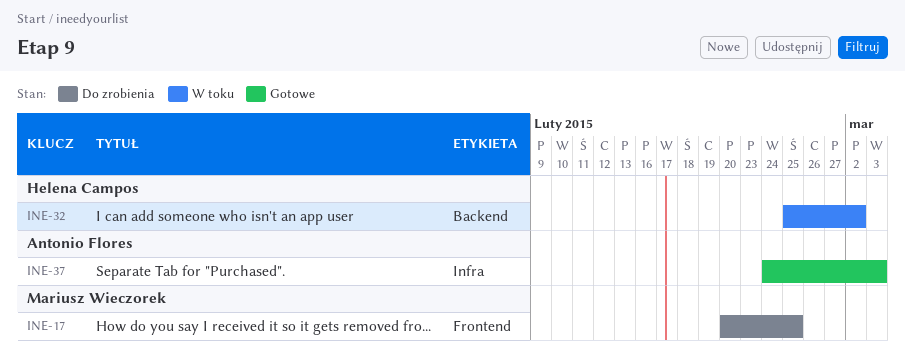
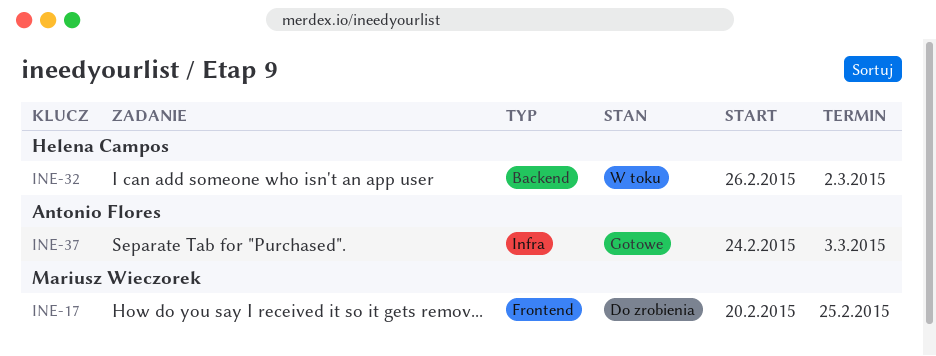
INE-32, start: Feb 25 -> Feb 26

